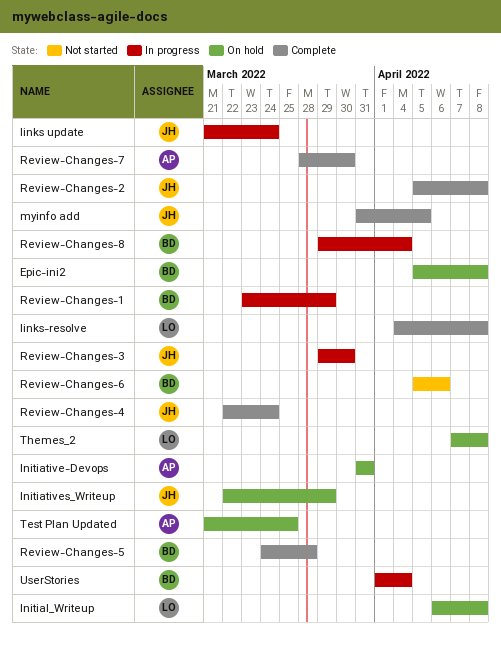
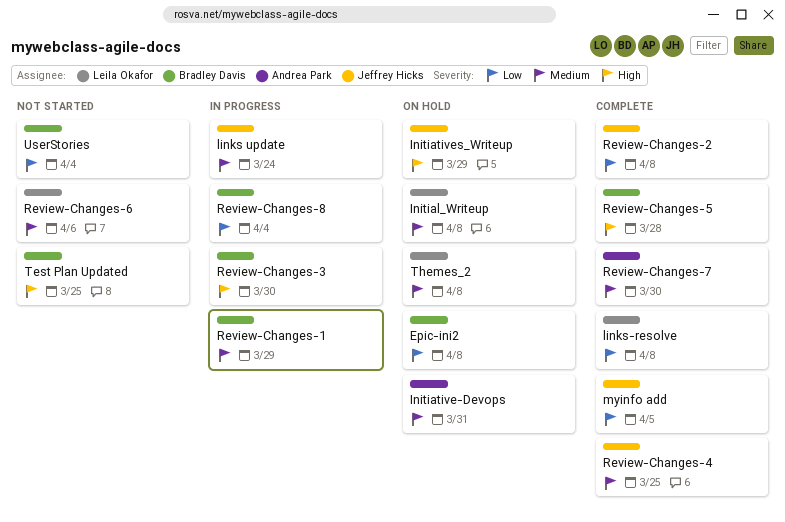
Review-Changes-3, owner: Jeffrey Hicks -> Bradley Davis
Review-Changes-4, due: Mar 24 -> Mar 25
Review-Changes-6, owner: Bradley Davis -> Leila Okafor
Test Plan Updated, status: On hold -> Not started
Test Plan Updated, owner: Andrea Park -> Bradley Davis
UserStories, status: In progress -> Not started

